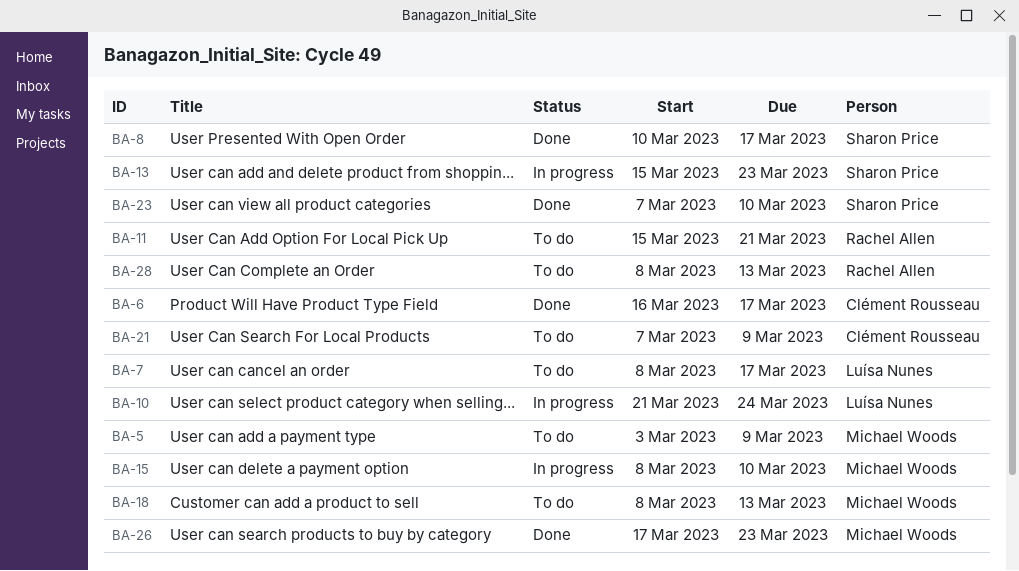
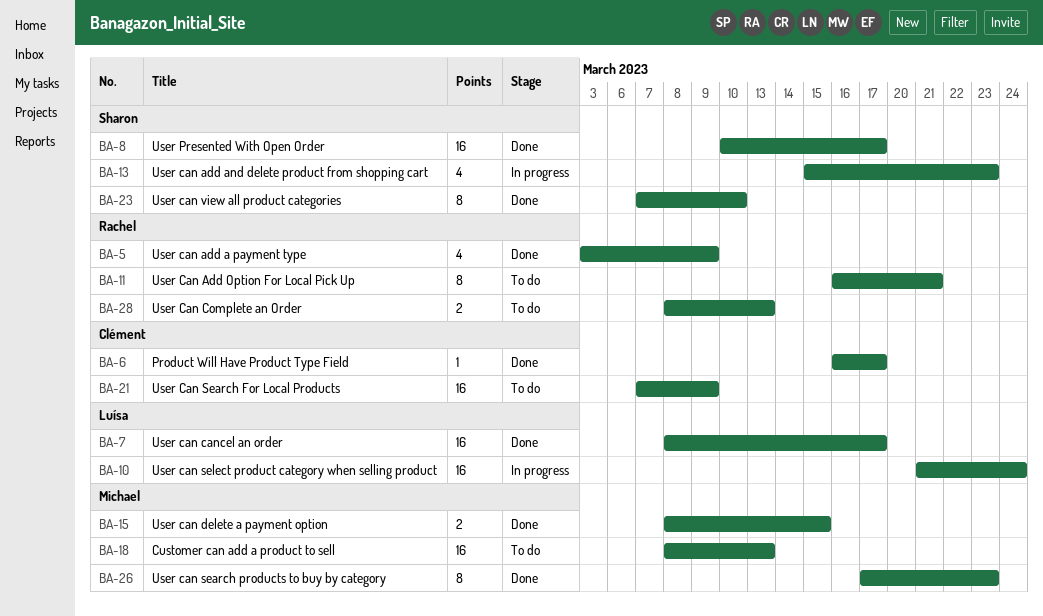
BA-5, status: To do -> Done
BA-5, owner: Michael Woods -> Rachel Allen
BA-7, status: To do -> Done
BA-11, start: Mar 15 -> Mar 16
BA-15, status: In progress -> Done
BA-15, due: Mar 10 -> Mar 15

